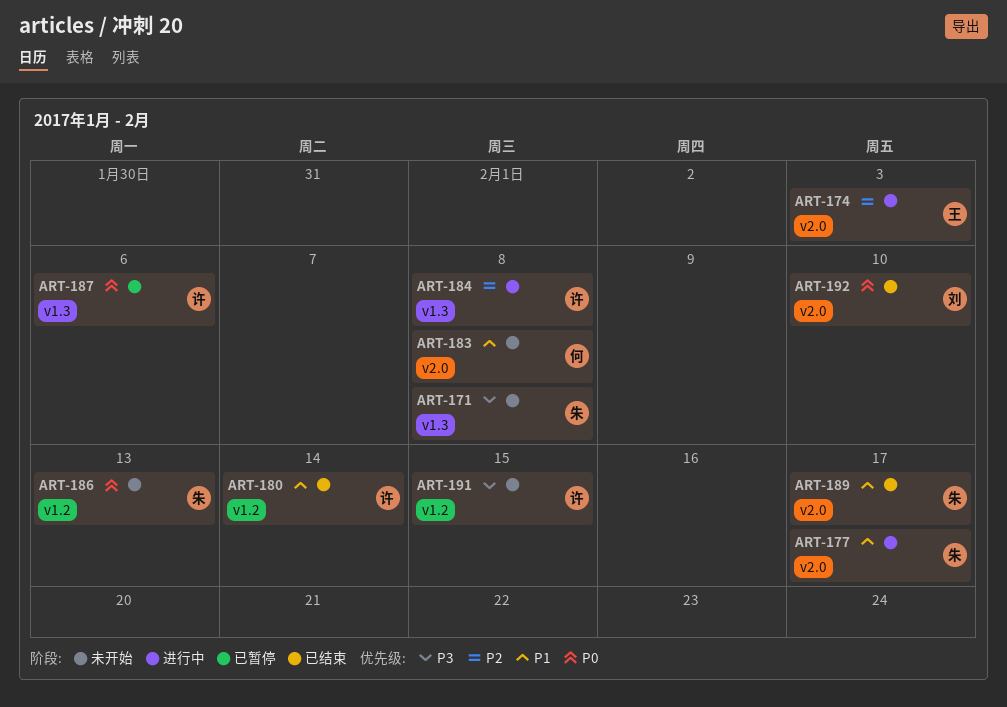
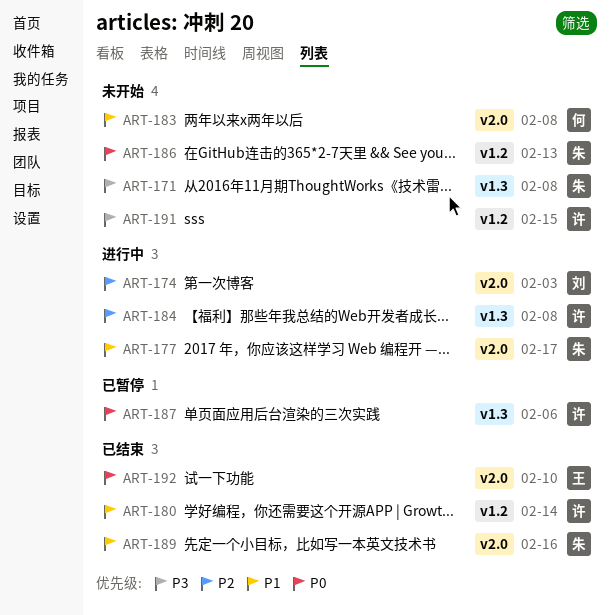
ART-174, owner: 王 -> 刘
ART-189, due: Feb 17 -> Feb 16
ART-192, owner: 刘 -> 王

